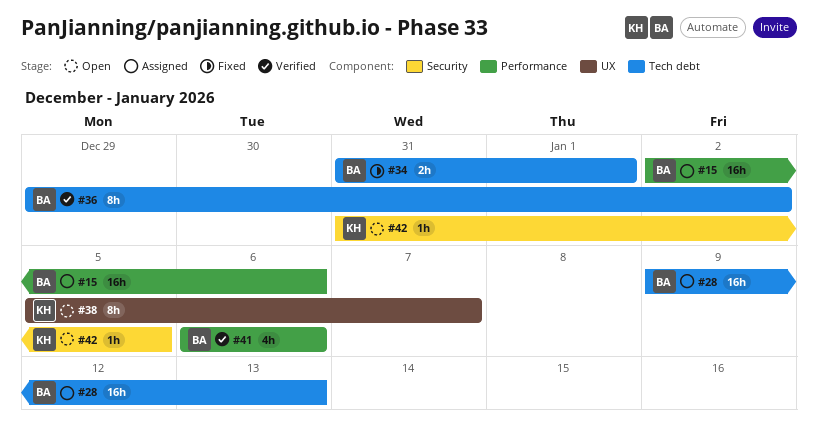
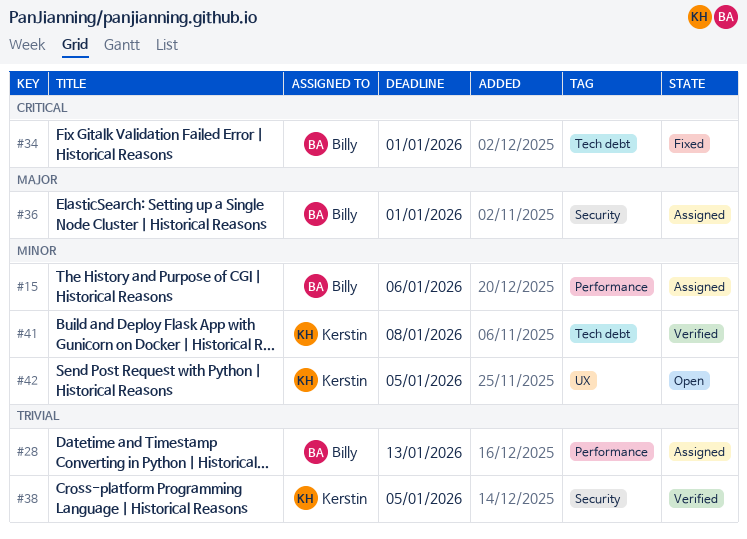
#28, label: Tech debt -> Performance
#36, status: Verified -> Assigned
#36, label: Tech debt -> Security
#36, due: Jan 2 -> Jan 1
#38, status: Open -> Verified
#38, label: UX -> Security
#38, due: Jan 7 -> Jan 5
#41, owner: Billy -> Kerstin
#41, label: Performance -> Tech debt
#41, due: Jan 6 -> Jan 8
#42, label: Security -> UX

